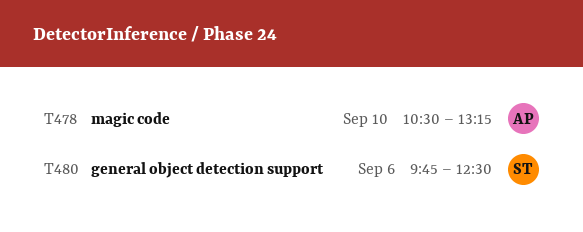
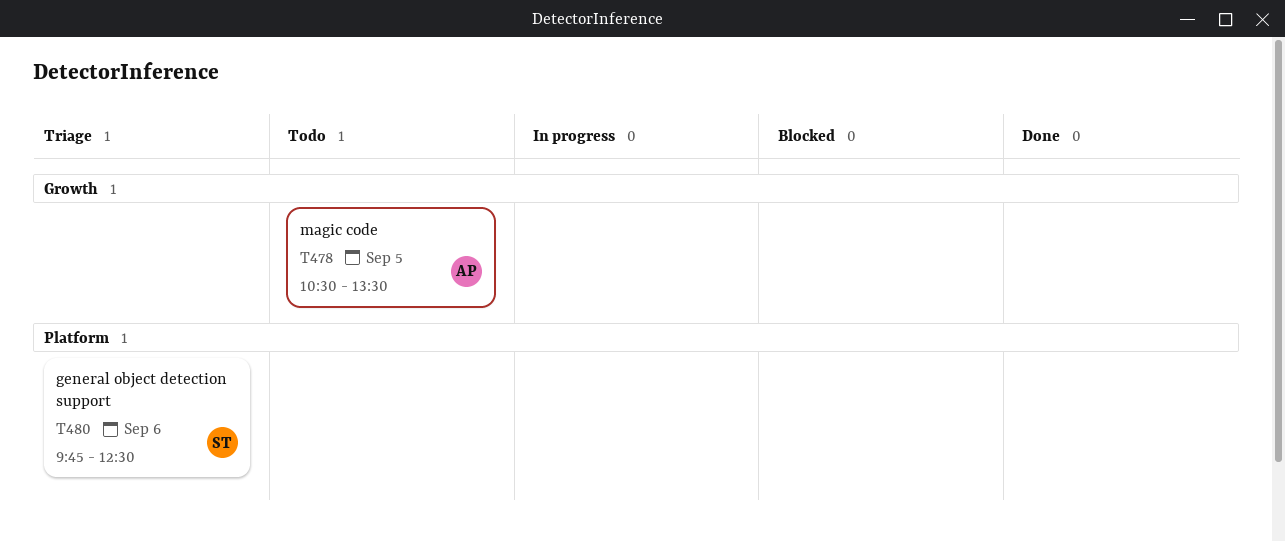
T478, day: Sep 10 -> Sep 5
T478, ends: 13:15 -> 13:30

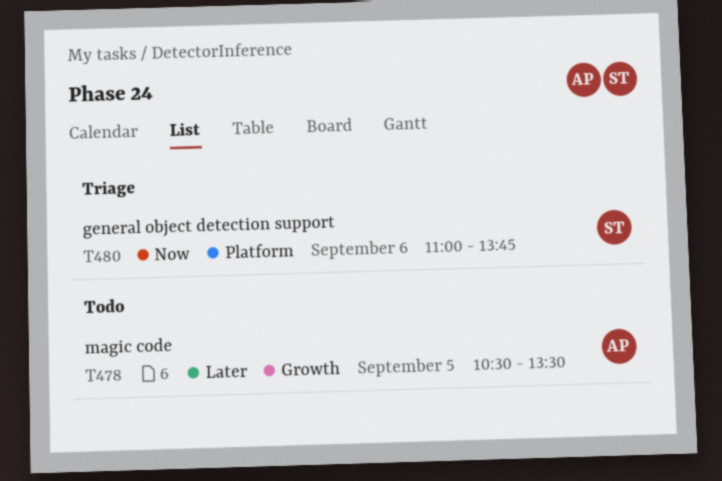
T480, begins: 09:45 -> 11:00
T480, ends: 12:30 -> 13:45

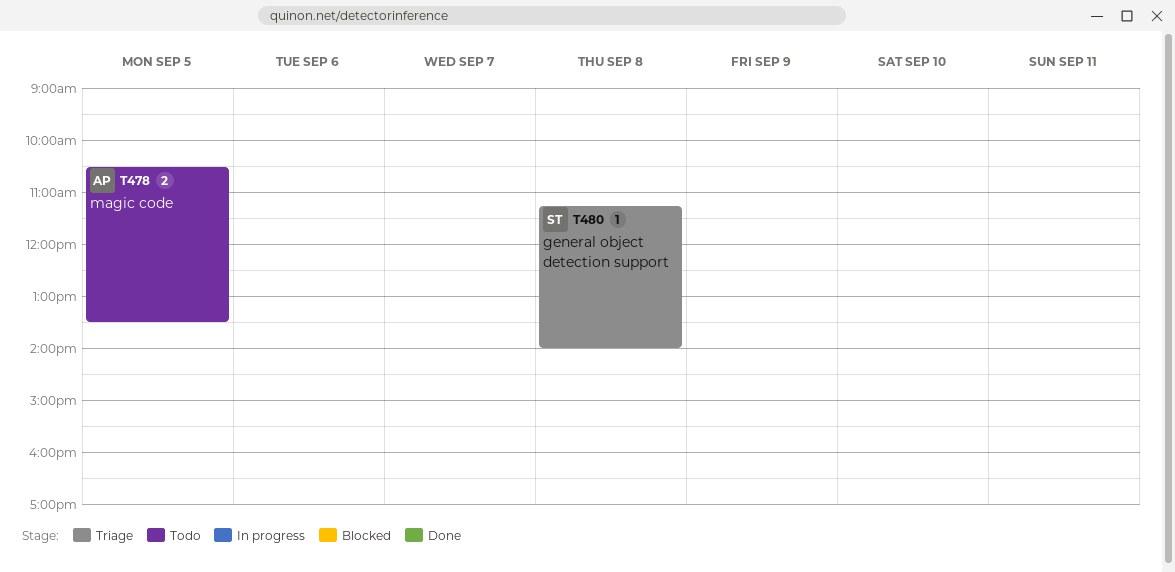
T480, day: Sep 6 -> Sep 8
T480, begins: 11:00 -> 11:15
T480, ends: 13:45 -> 14:00

